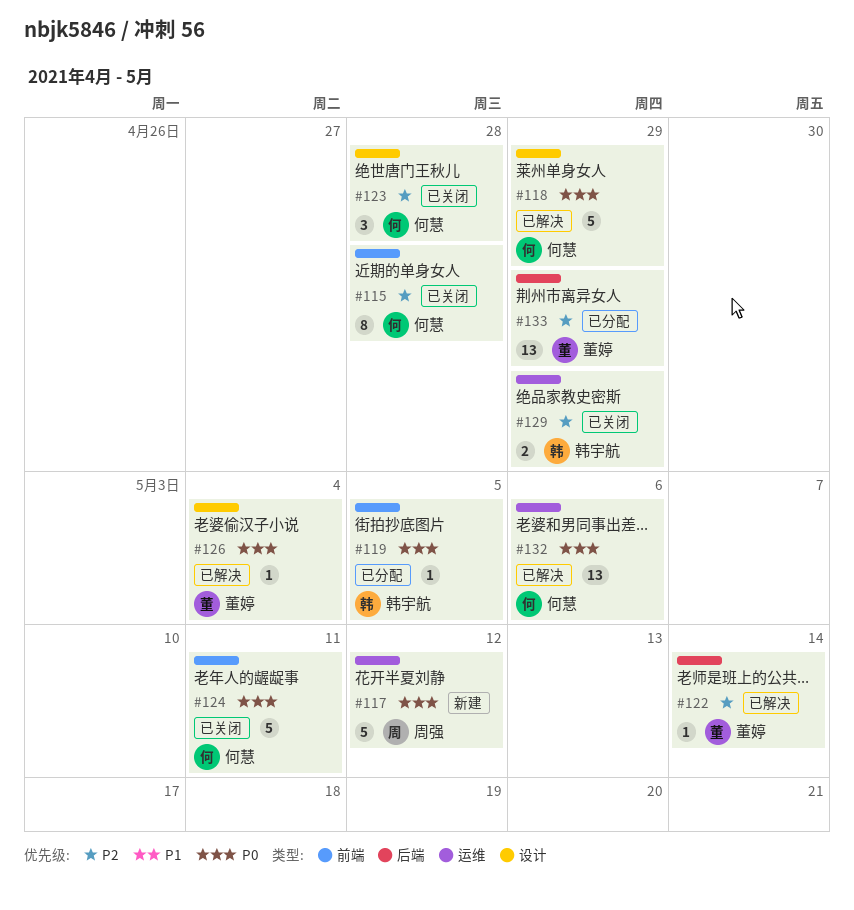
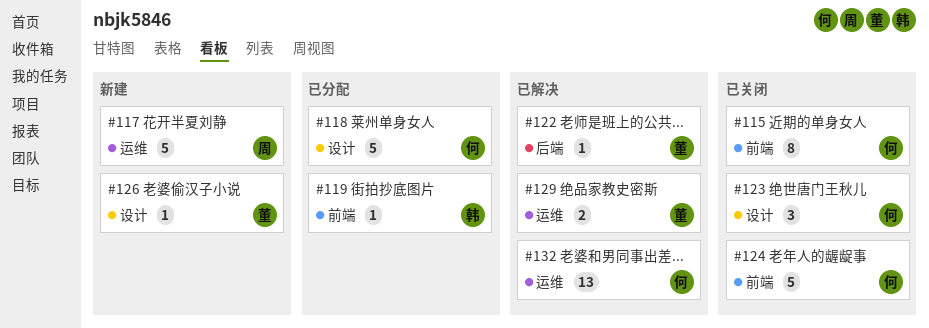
#118, status: 已解决 -> 已分配
#126, status: 已解决 -> 新建
#129, status: 已关闭 -> 已解决
#129, owner: 韩宇航 -> 董婷
#133: present -> none

